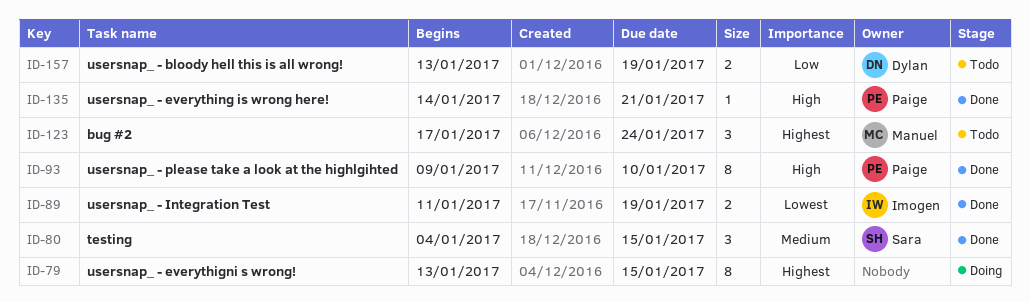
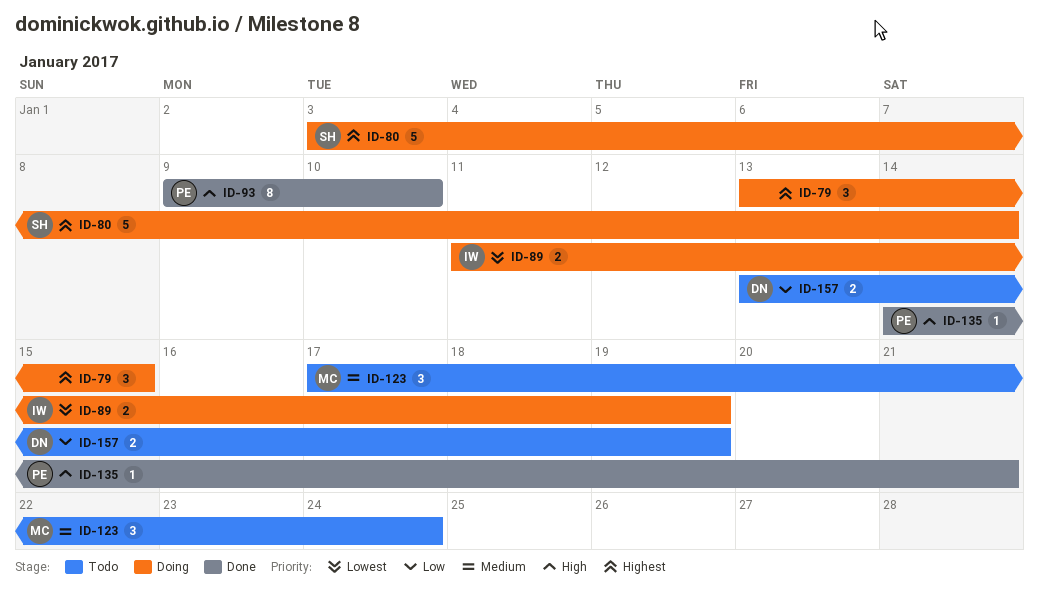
ID-79, estimate: 8 -> 3
ID-80, status: Done -> Doing
ID-80, priority: Medium -> Highest
ID-80, estimate: 3 -> 5
ID-80, start: Jan 4 -> Jan 3
ID-80, due: Jan 15 -> Jan 14
ID-89, status: Done -> Doing
ID-123, priority: Highest -> Medium

